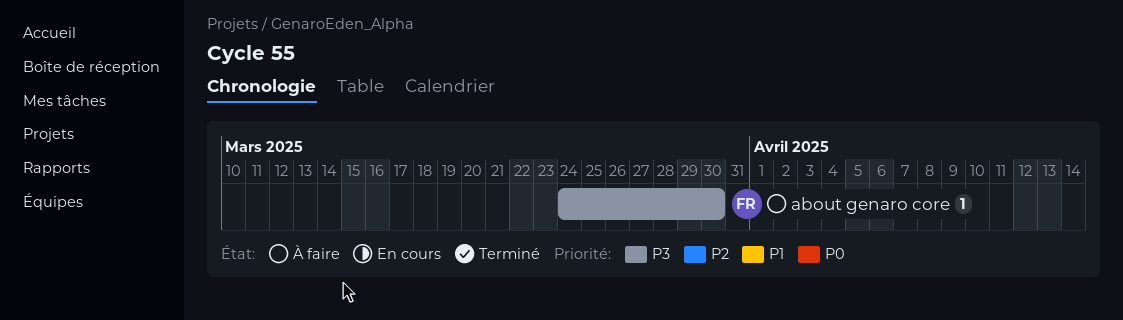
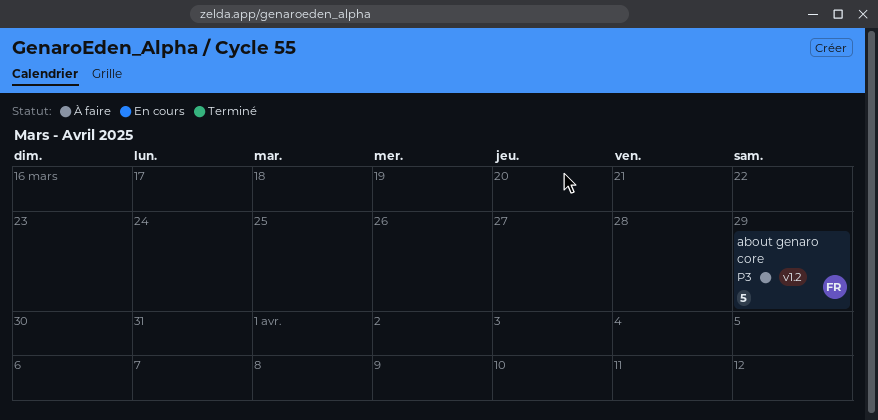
about genaro core, estimate: 1 -> 5
about genaro core, due: Mar 30 -> Mar 29

